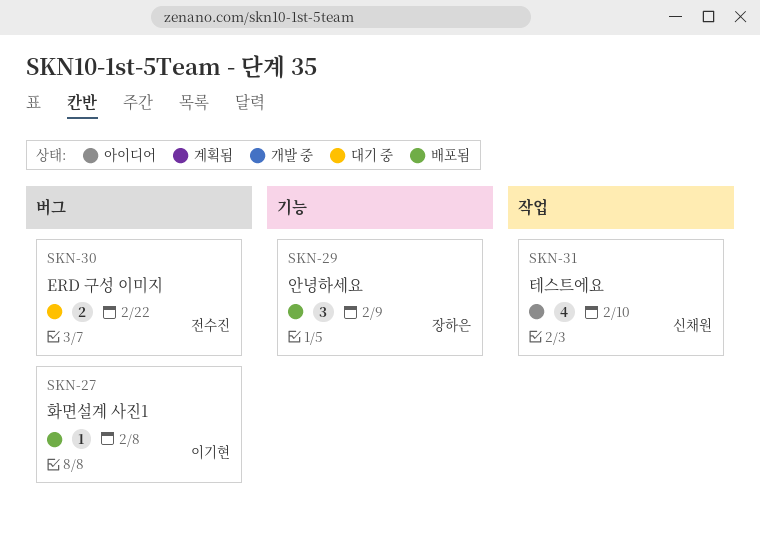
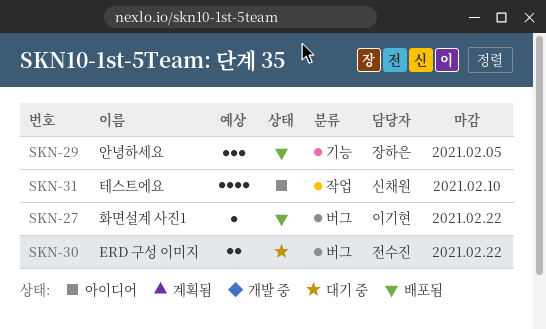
SKN-27, due: Feb 8 -> Feb 22
SKN-29, due: Feb 9 -> Feb 5

